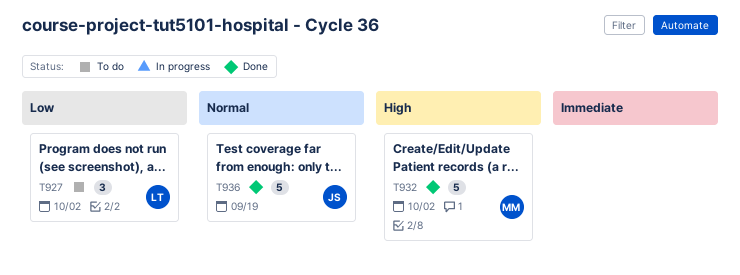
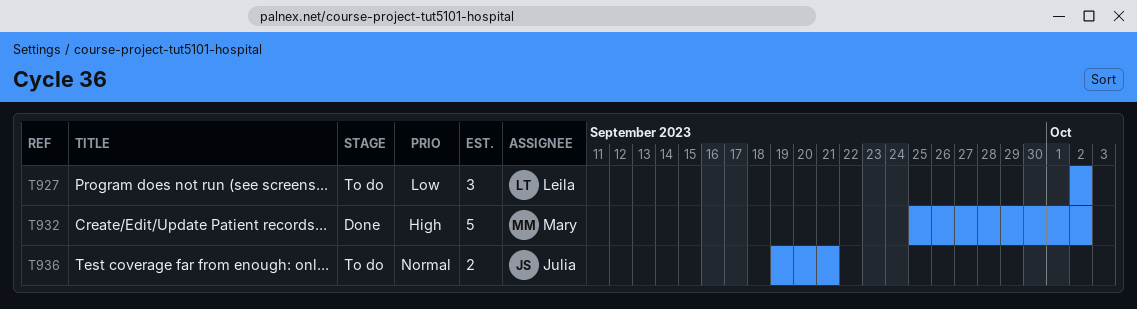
T936, status: Done -> To do
T936, estimate: 5 -> 2
T936, due: Sep 19 -> Sep 21

